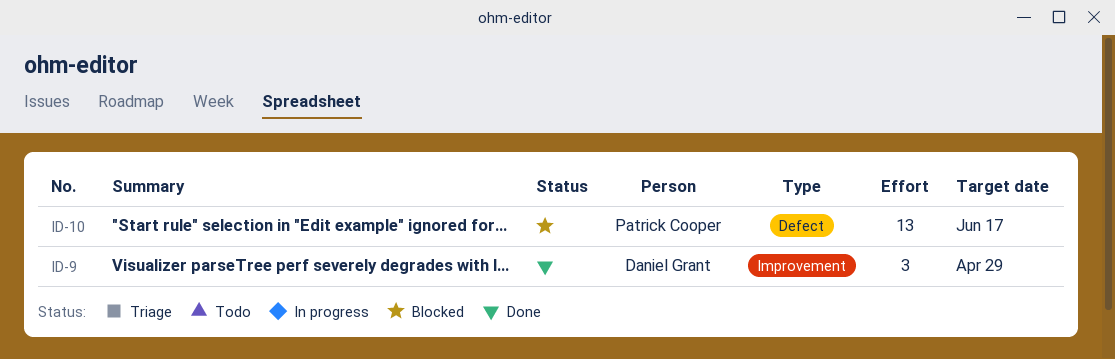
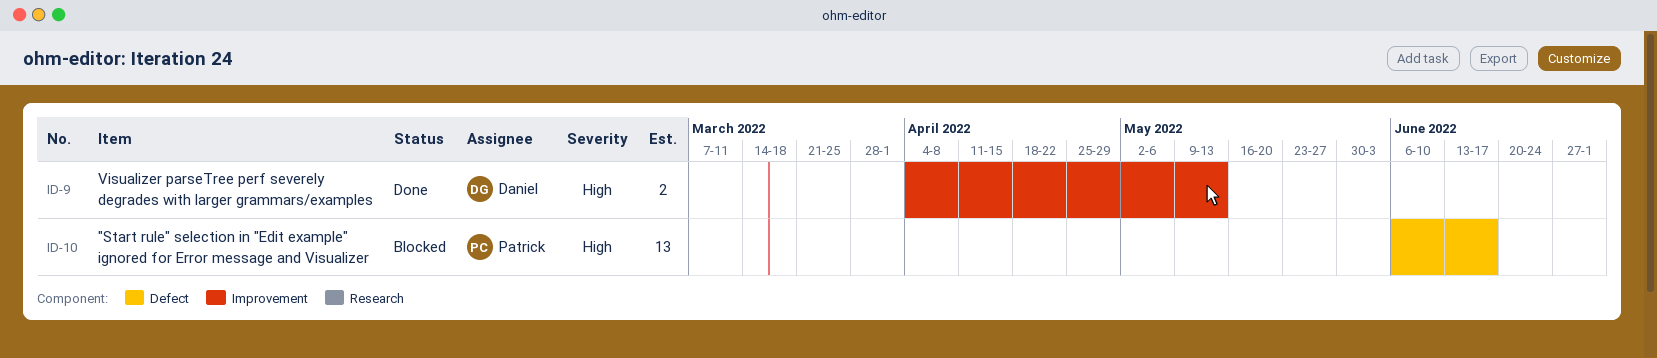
ID-9, estimate: 3 -> 2
ID-9, due: Apr 29 -> May 13

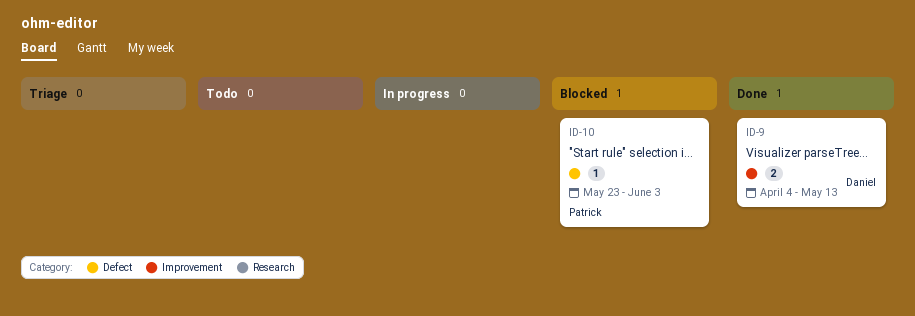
ID-10, estimate: 13 -> 1
ID-10, start: Jun 6 -> May 23
ID-10, due: Jun 17 -> Jun 3

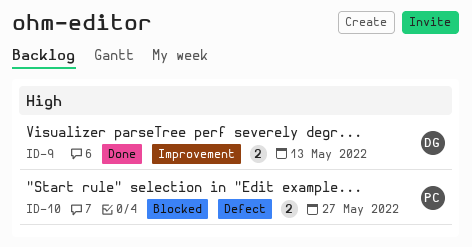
ID-10, estimate: 1 -> 2
ID-10, due: Jun 3 -> May 27

